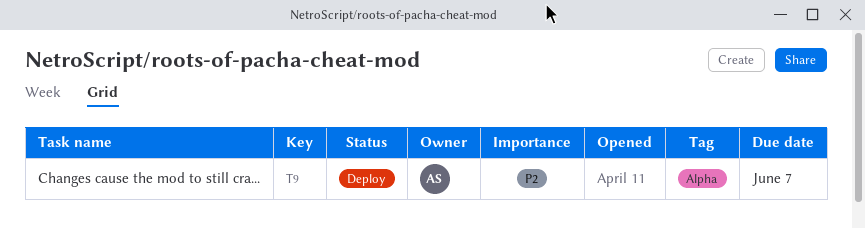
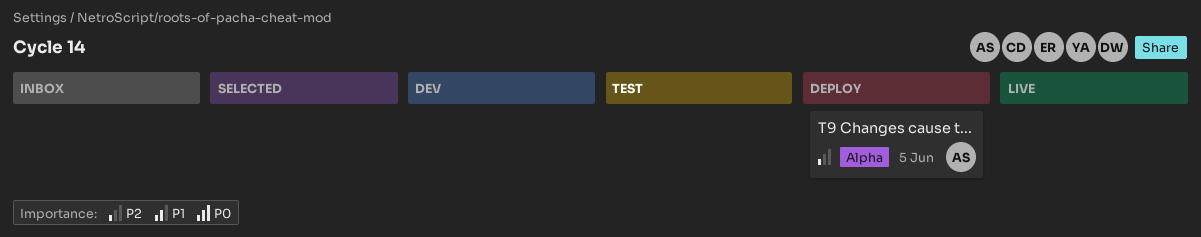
T9, due: Jun 7 -> Jun 5

